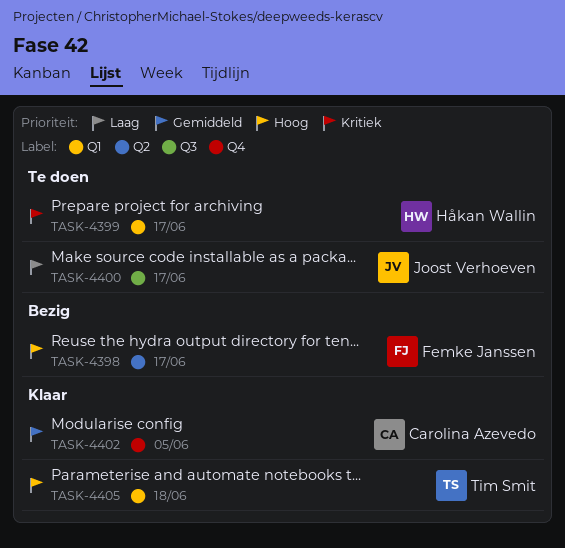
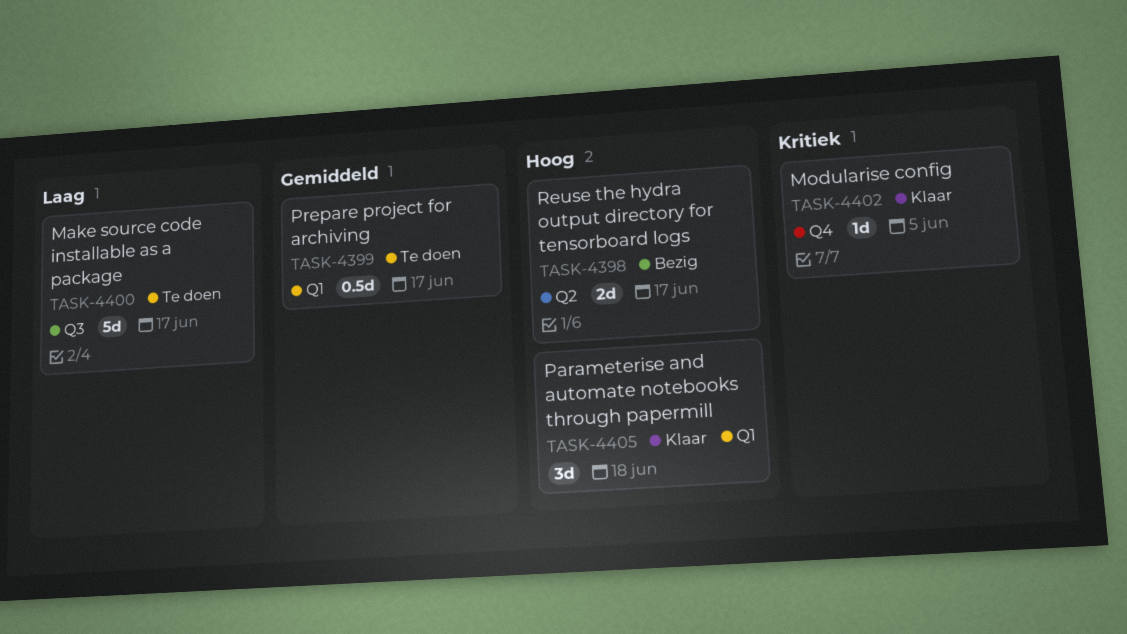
TASK-4399, priority: Kritiek -> Gemiddeld
TASK-4402, priority: Gemiddeld -> Kritiek

